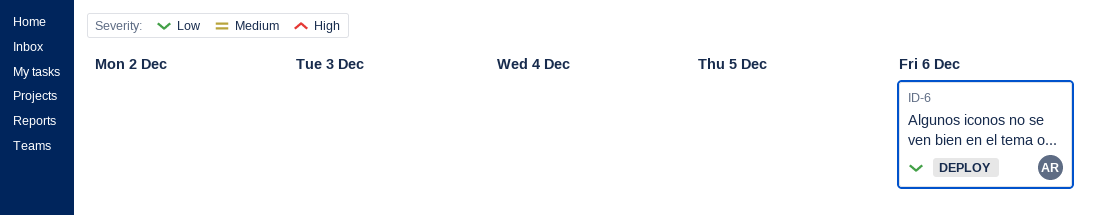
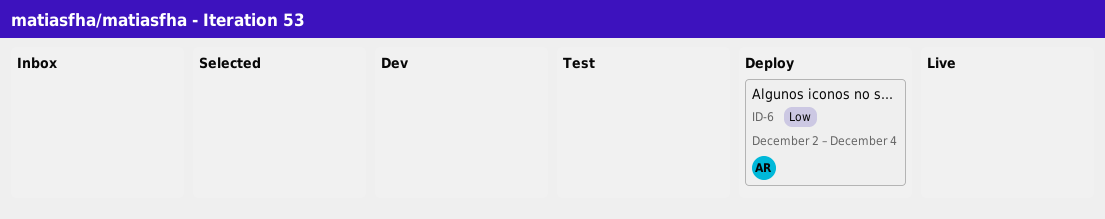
ID-6, due: Dec 6 -> Dec 4

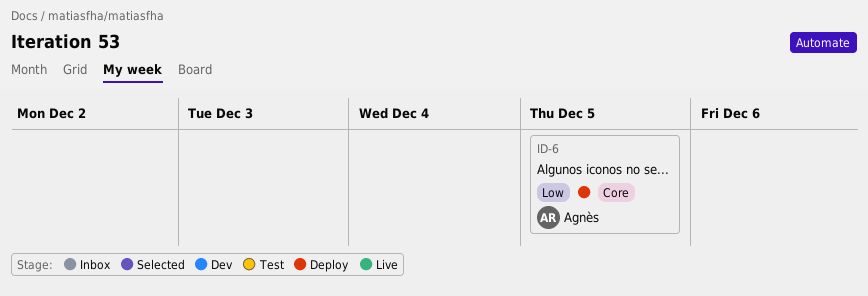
ID-6, due: Dec 4 -> Dec 5

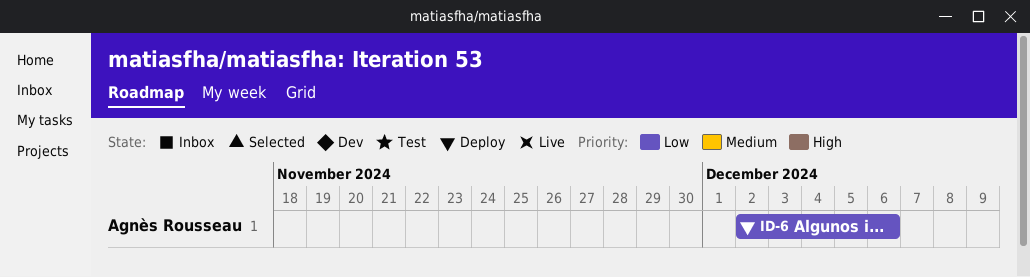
ID-6, due: Dec 5 -> Dec 6

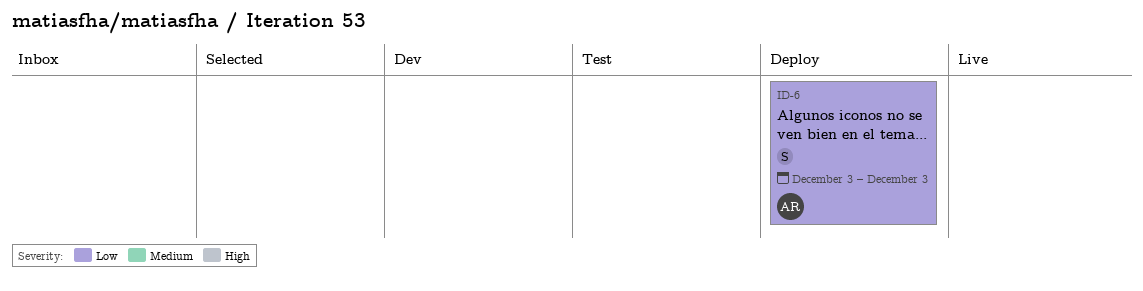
ID-6, start: Dec 2 -> Dec 3
ID-6, due: Dec 6 -> Dec 3

